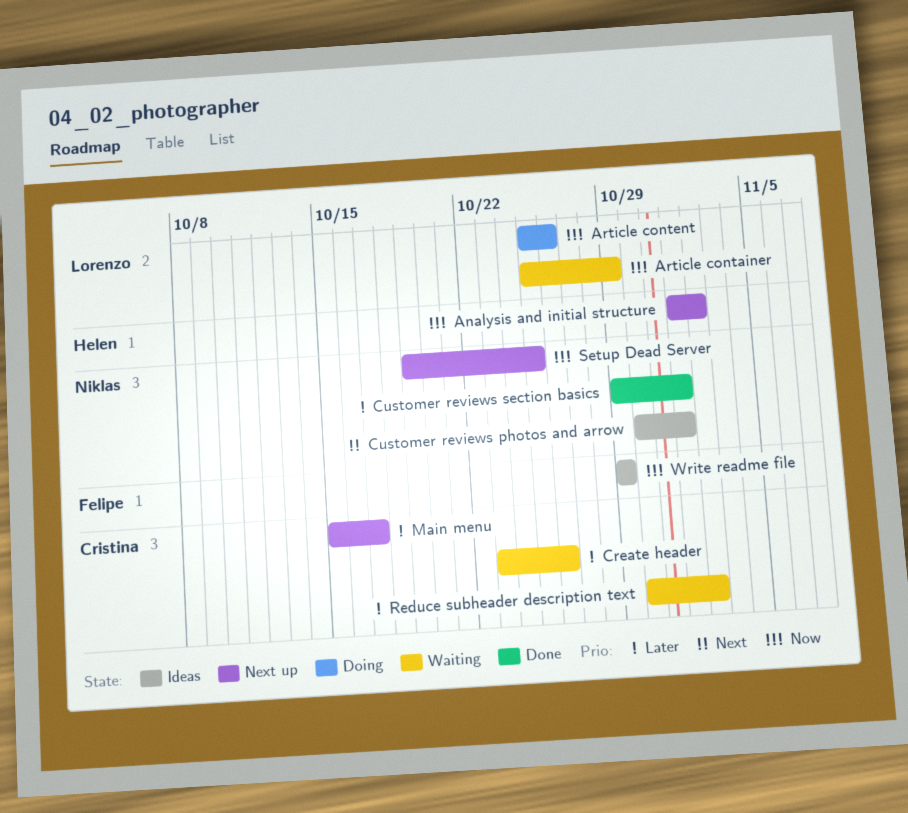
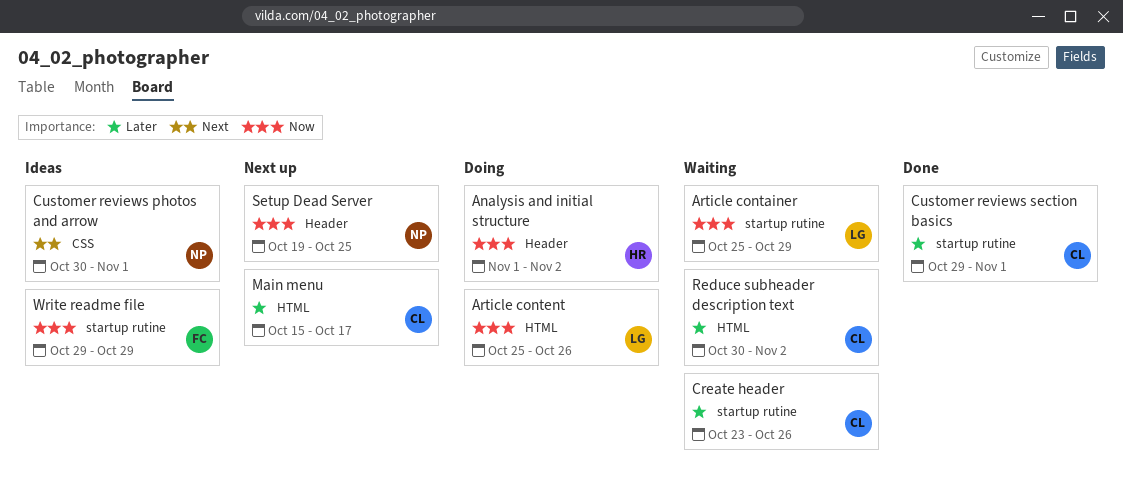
Analysis and initial structure, status: Next up -> Doing
Customer reviews section basics, owner: Niklas -> Cristina

